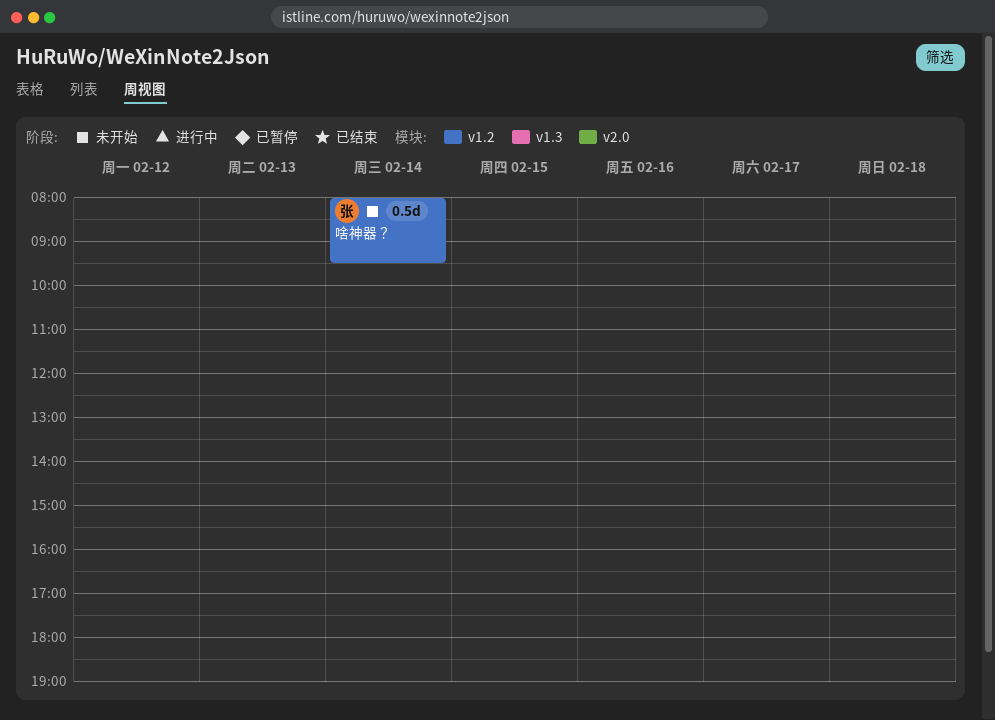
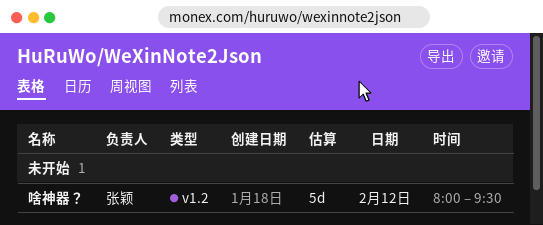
啥神器？, estimate: 0.5d -> 5d
啥神器？, day: Feb 14 -> Feb 12

